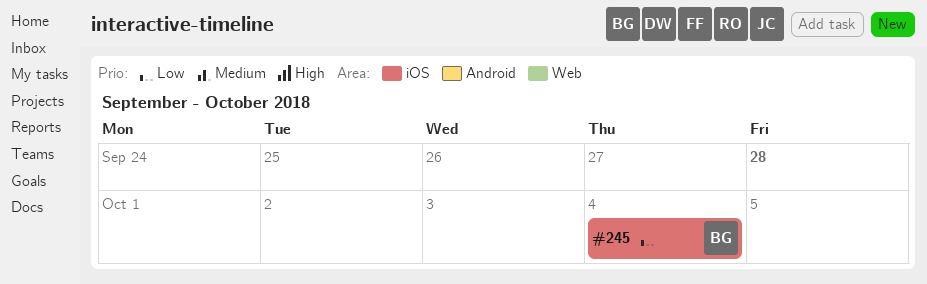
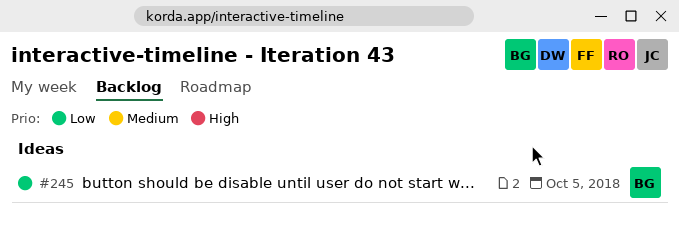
#245, due: Oct 4 -> Oct 5

